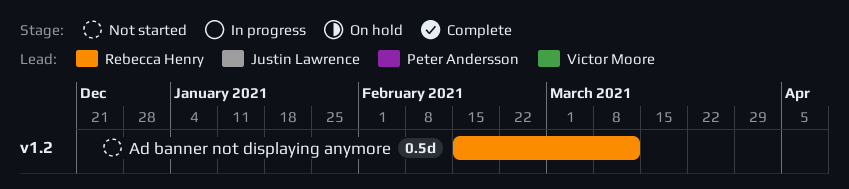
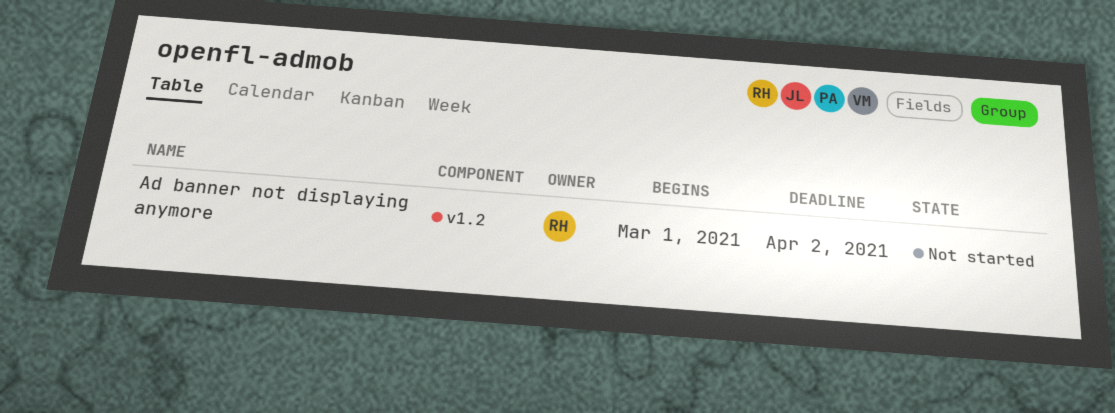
Ad banner not displaying anymore, start: Feb 15 -> Mar 1
Ad banner not displaying anymore, due: Mar 12 -> Apr 2

